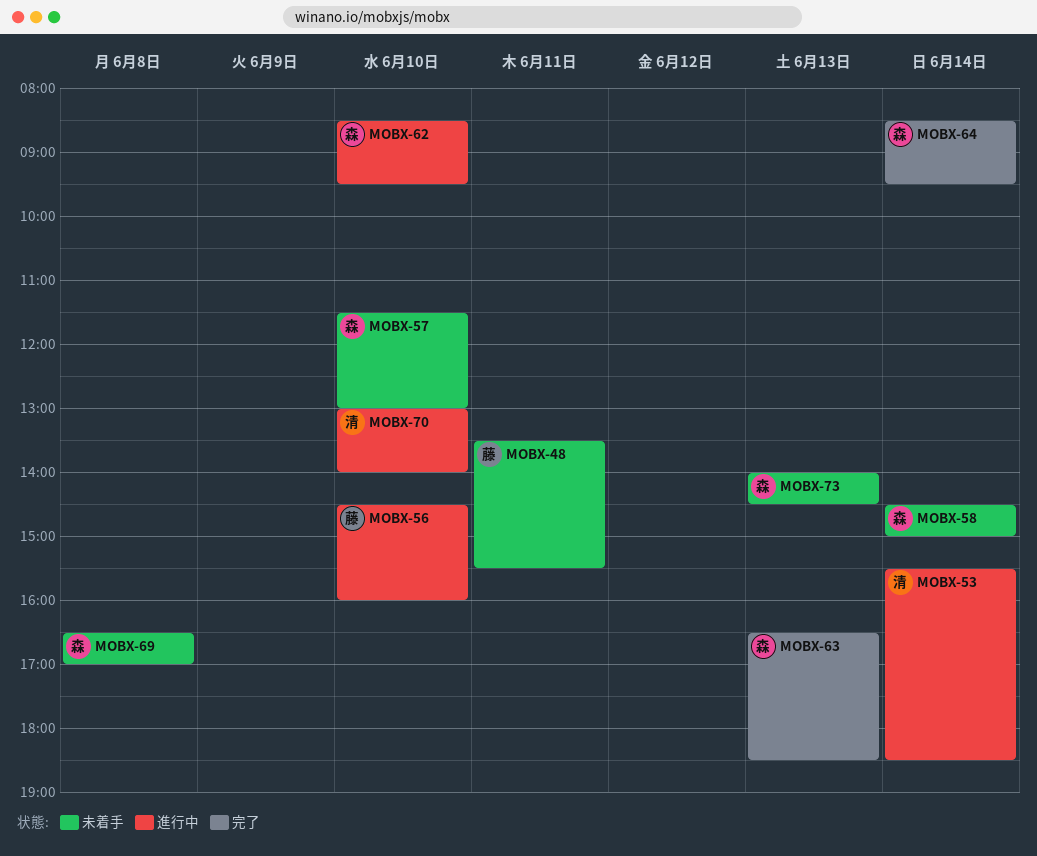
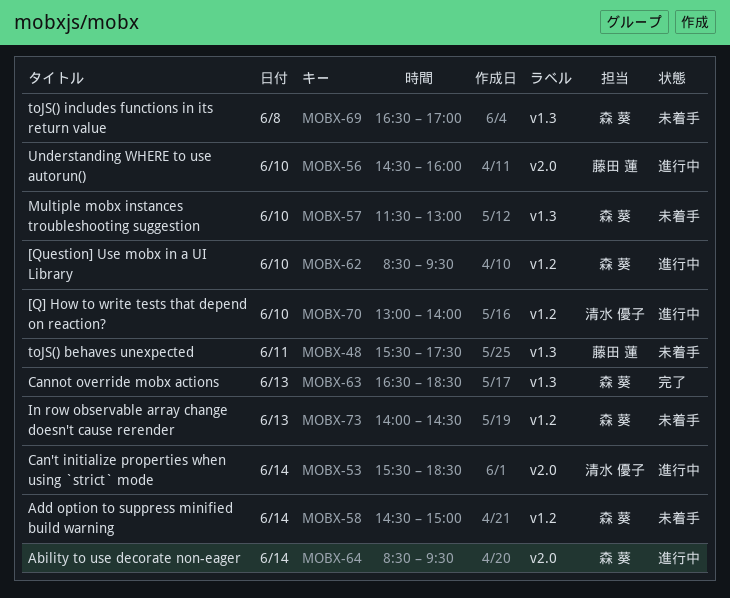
MOBX-48, begins: 13:30 -> 15:30
MOBX-48, ends: 15:30 -> 17:30
MOBX-64, status: 完了 -> 進行中

